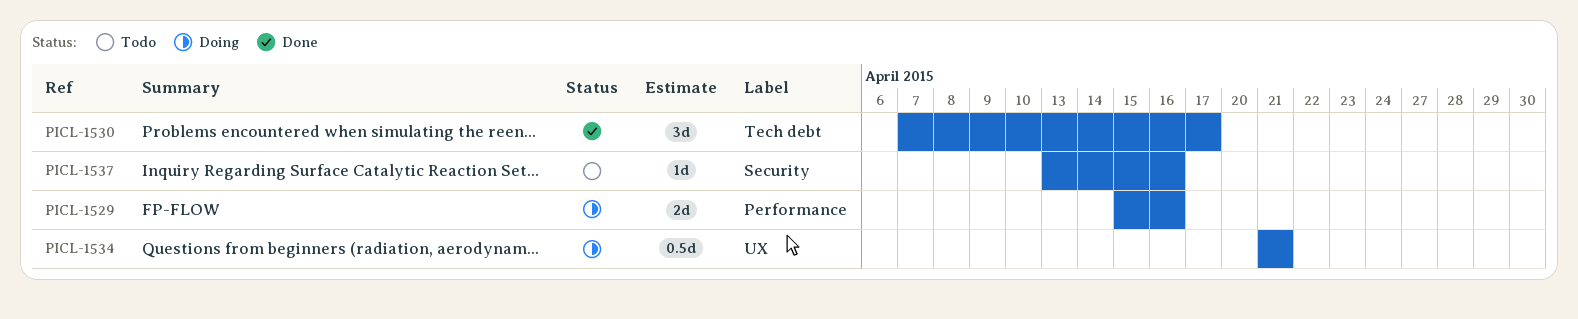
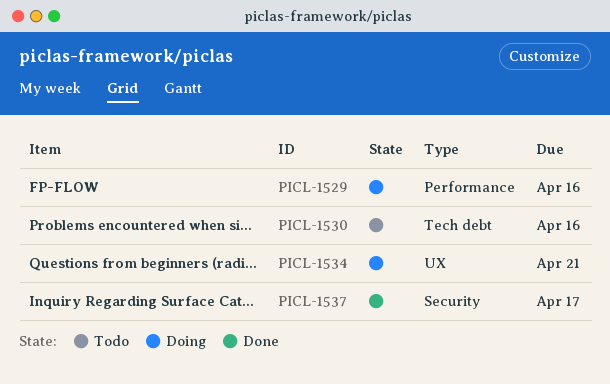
PICL-1530, status: Done -> Todo
PICL-1530, due: Apr 17 -> Apr 16
PICL-1537, status: Todo -> Done
PICL-1537, due: Apr 16 -> Apr 17

